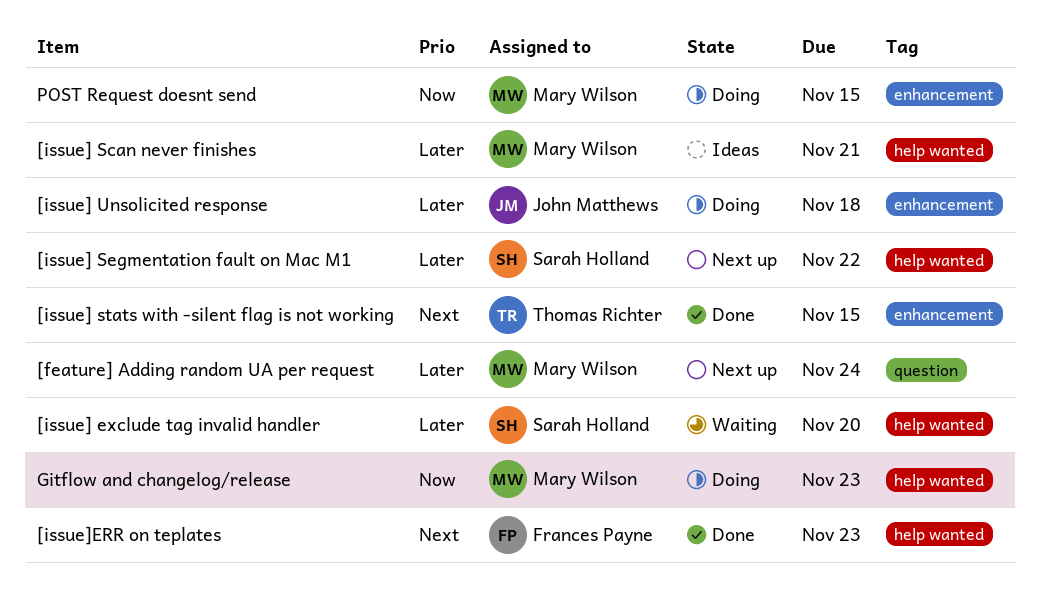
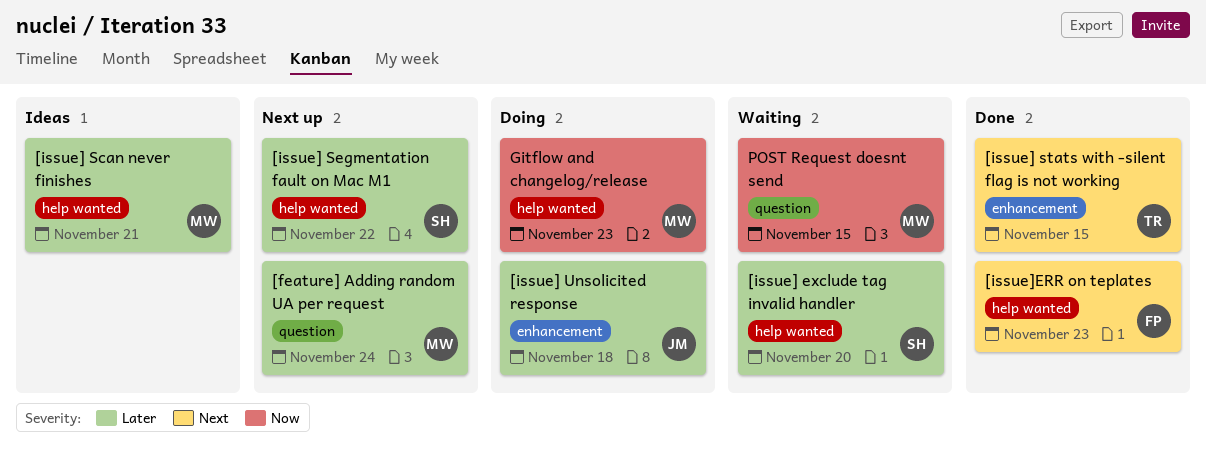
POST Request doesnt send, status: Doing -> Waiting
POST Request doesnt send, label: enhancement -> question

